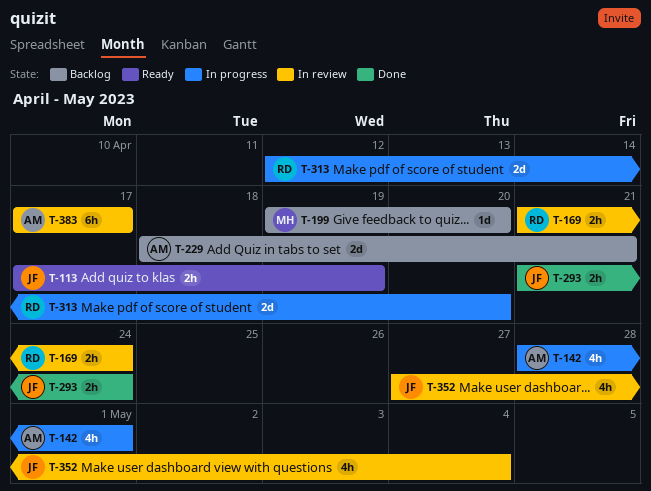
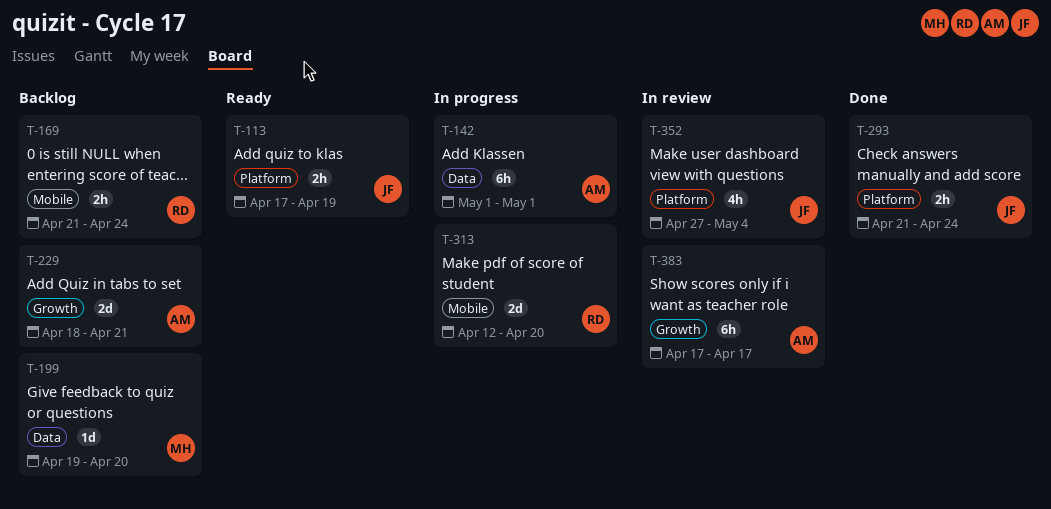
T-142, estimate: 4h -> 6h
T-142, start: Apr 28 -> May 1
T-169, status: In review -> Backlog

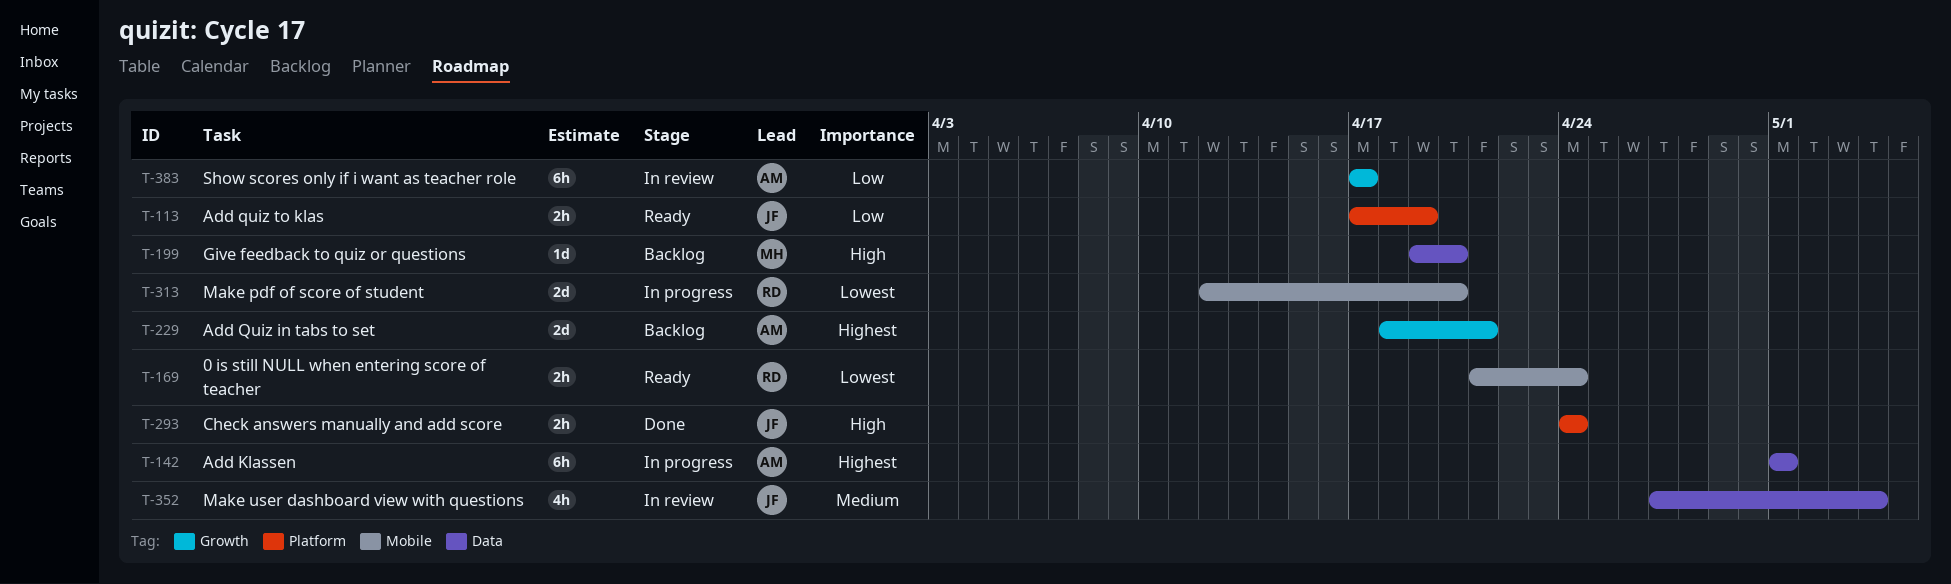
T-169, status: Backlog -> Ready
T-293, start: Apr 21 -> Apr 24
T-352, label: Platform -> Data

